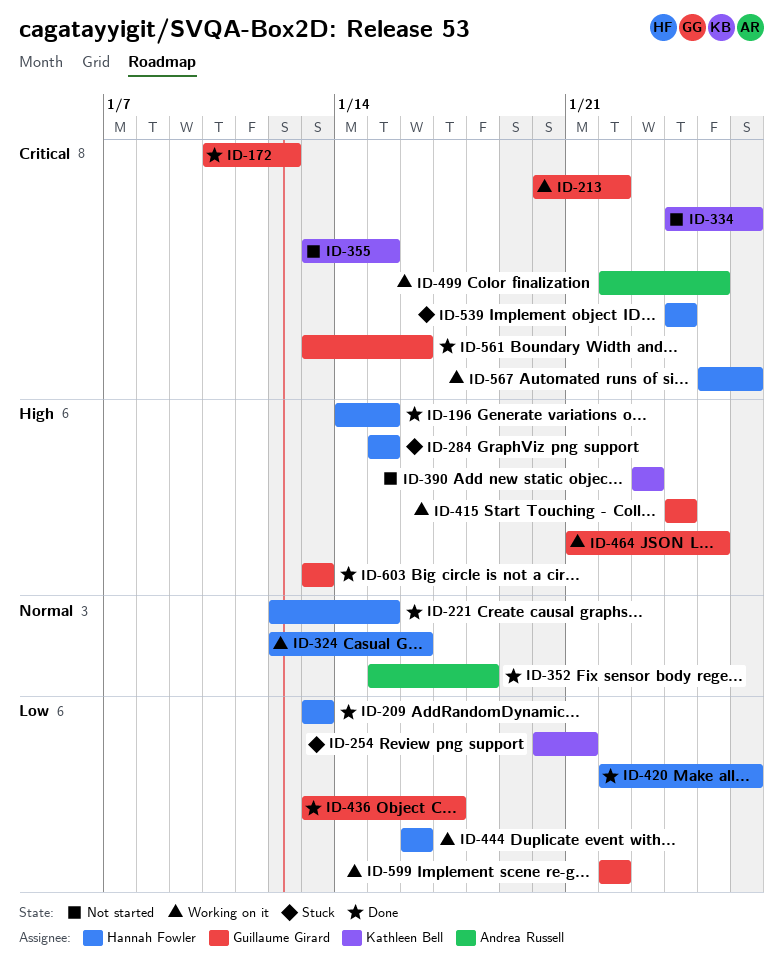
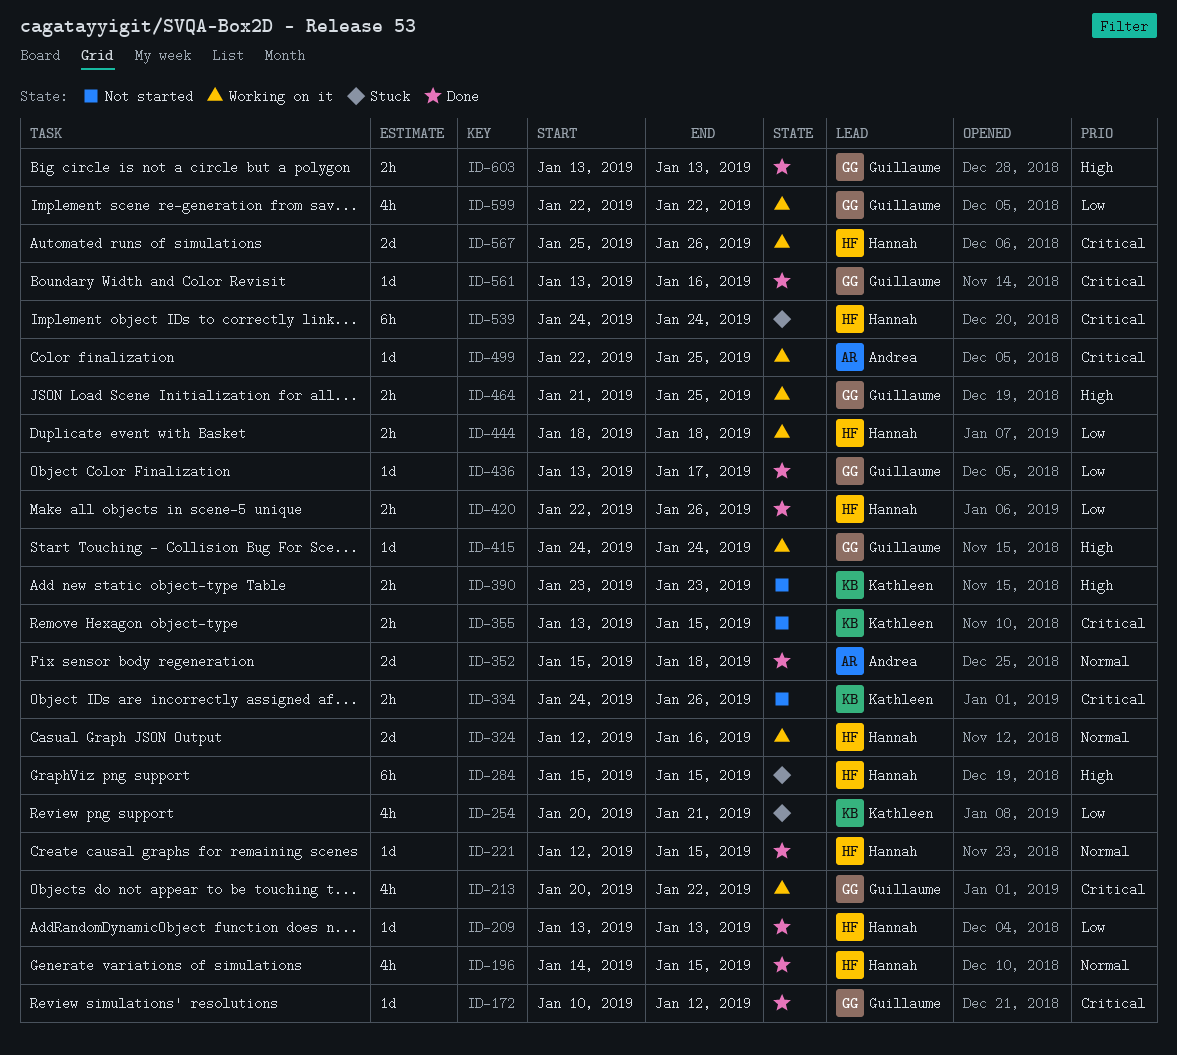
ID-196, priority: High -> Normal
ID-444, start: Jan 16 -> Jan 18
ID-444, due: Jan 16 -> Jan 18

